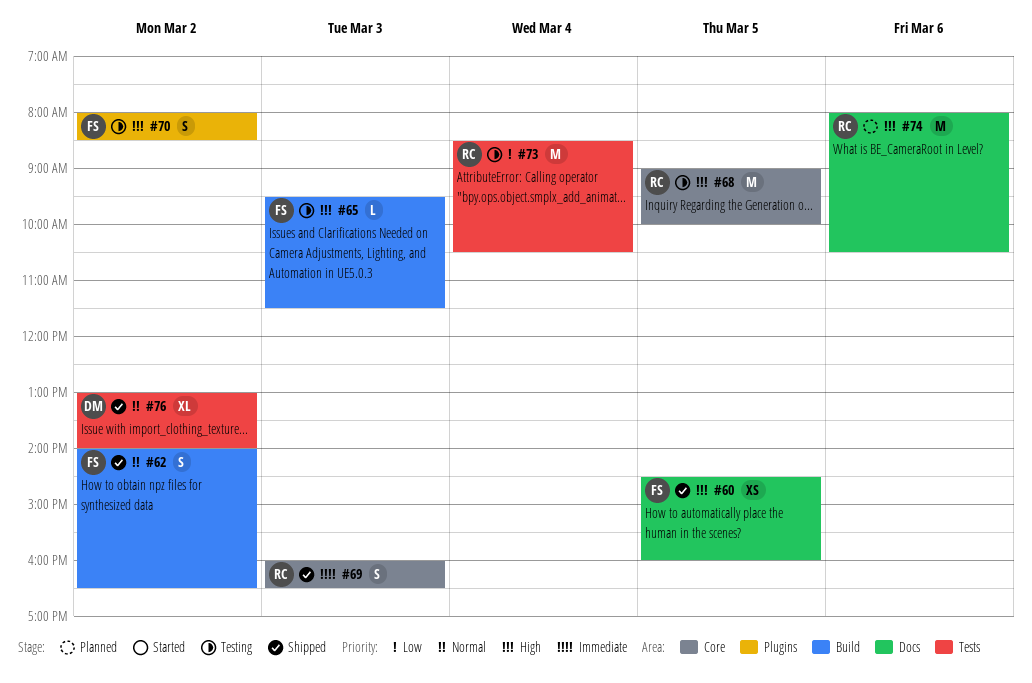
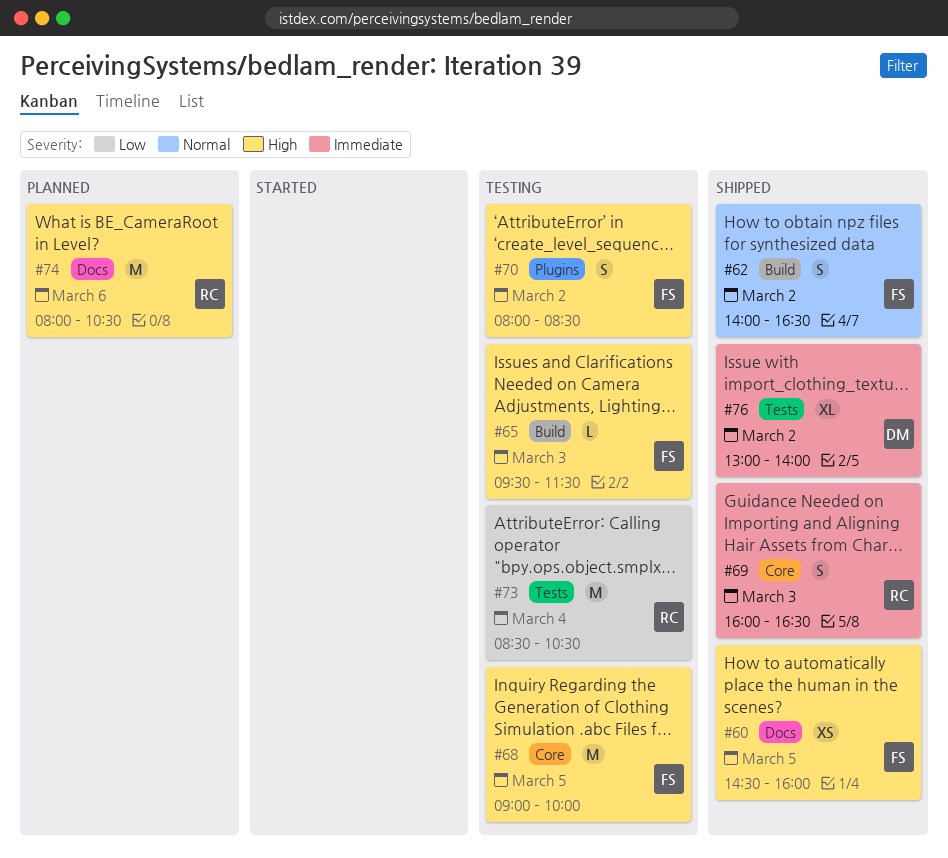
#68, owner: RC -> FS
#76, priority: Normal -> Immediate

